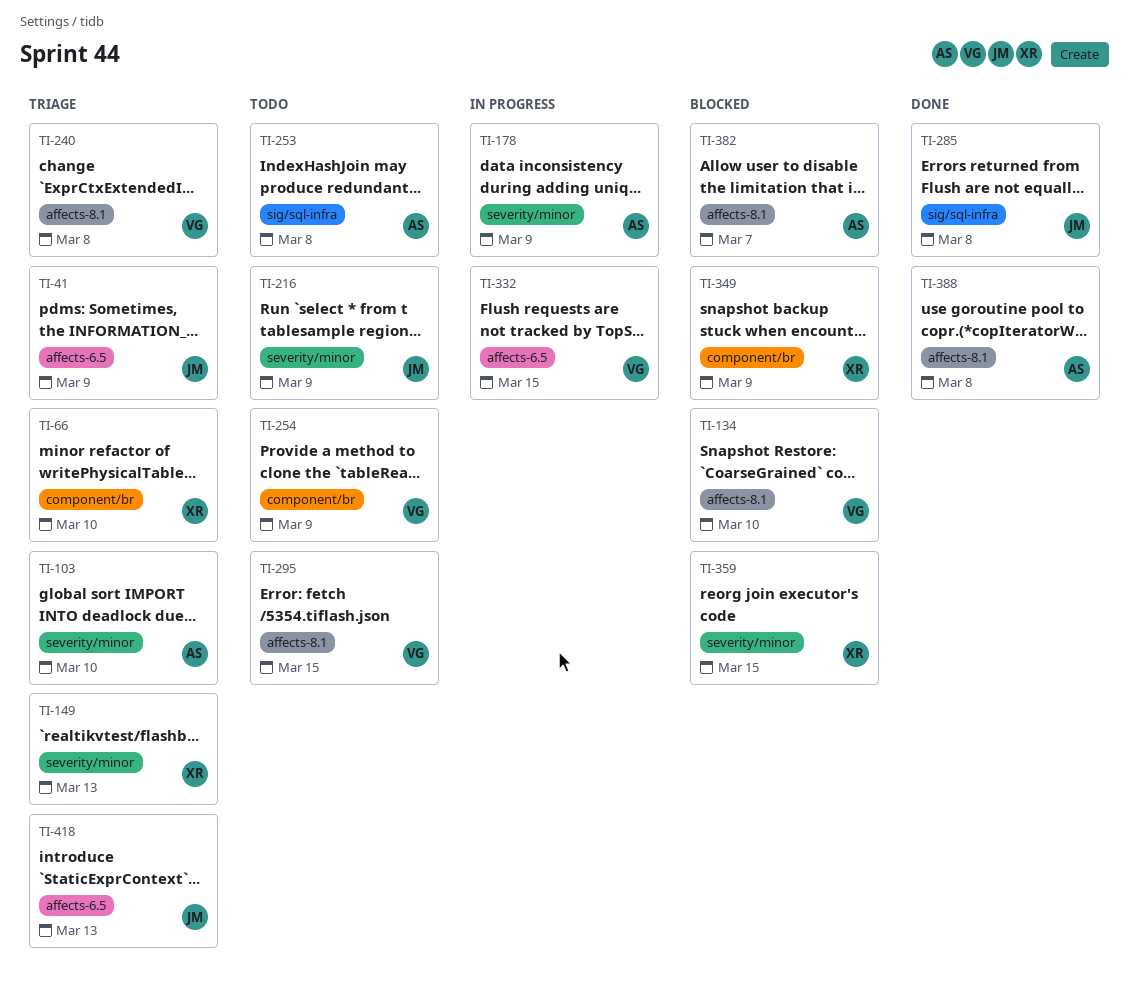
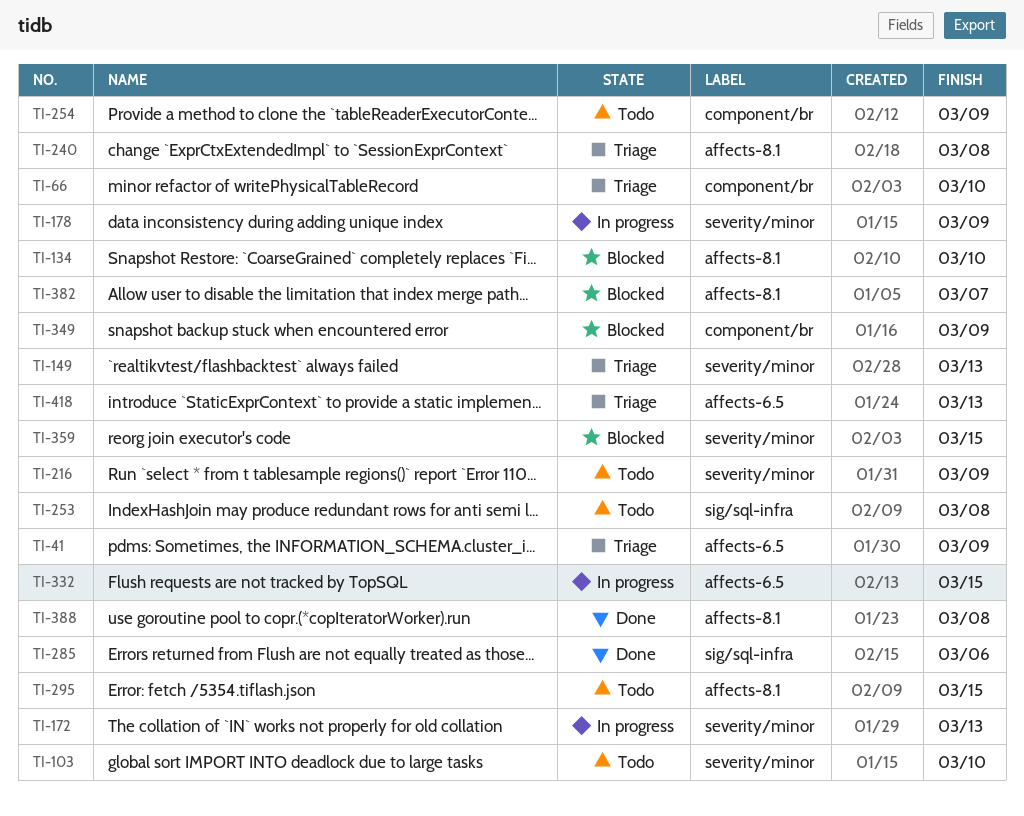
TI-103, status: Triage -> Todo
TI-172: none -> present
TI-285, due: Mar 8 -> Mar 6

